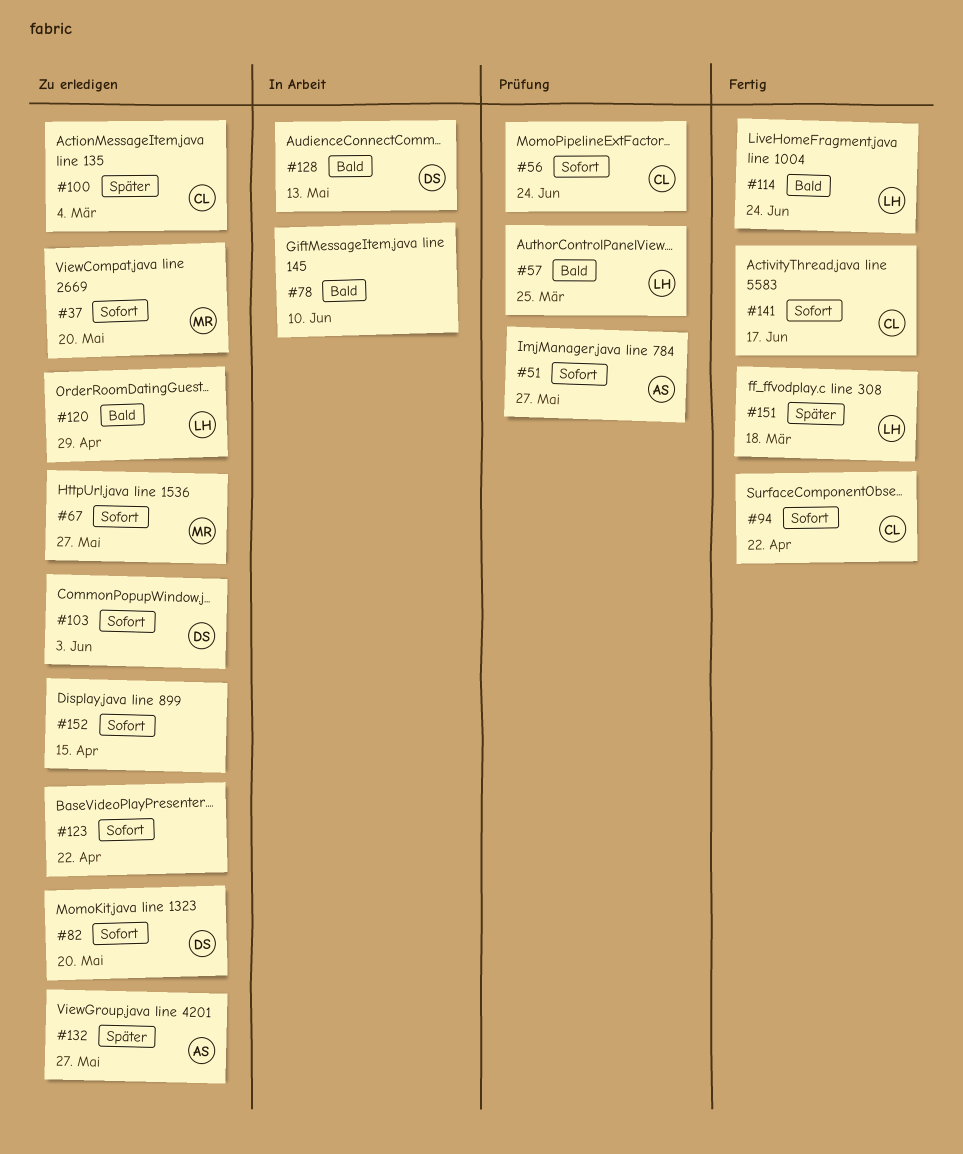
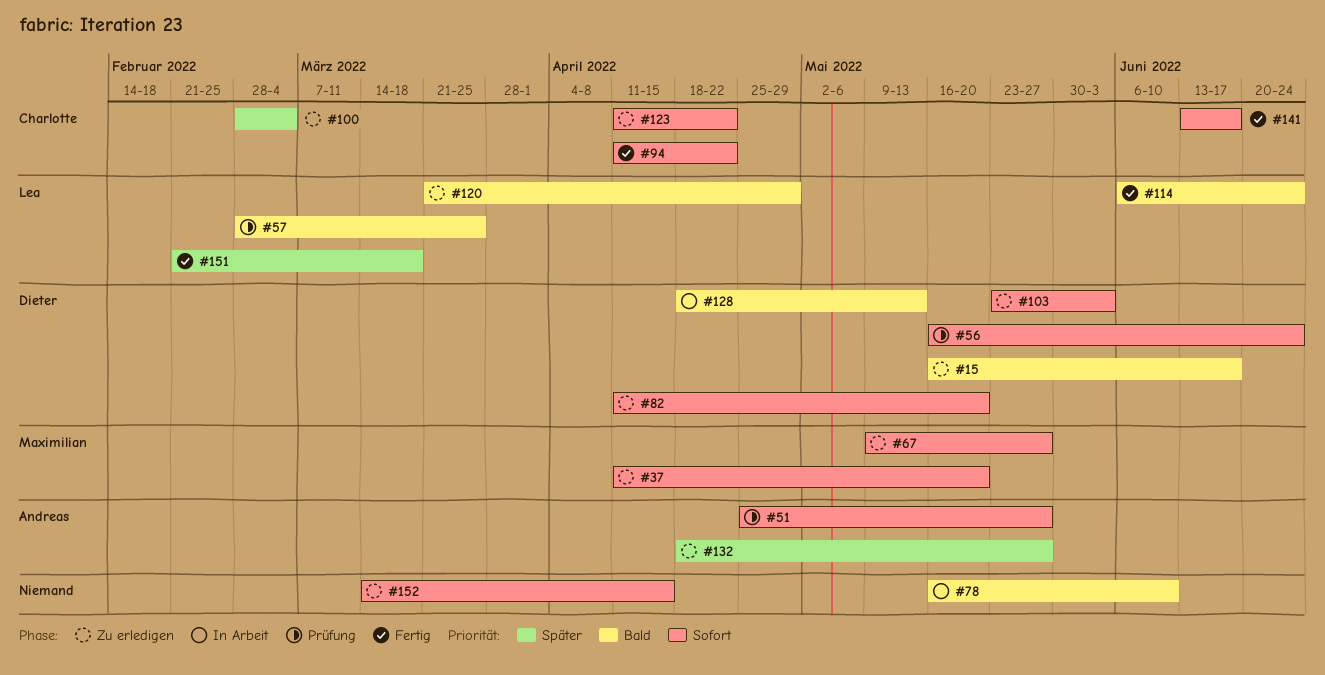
#15: none -> present
#56, owner: Charlotte -> Dieter
#123, owner: none -> Charlotte

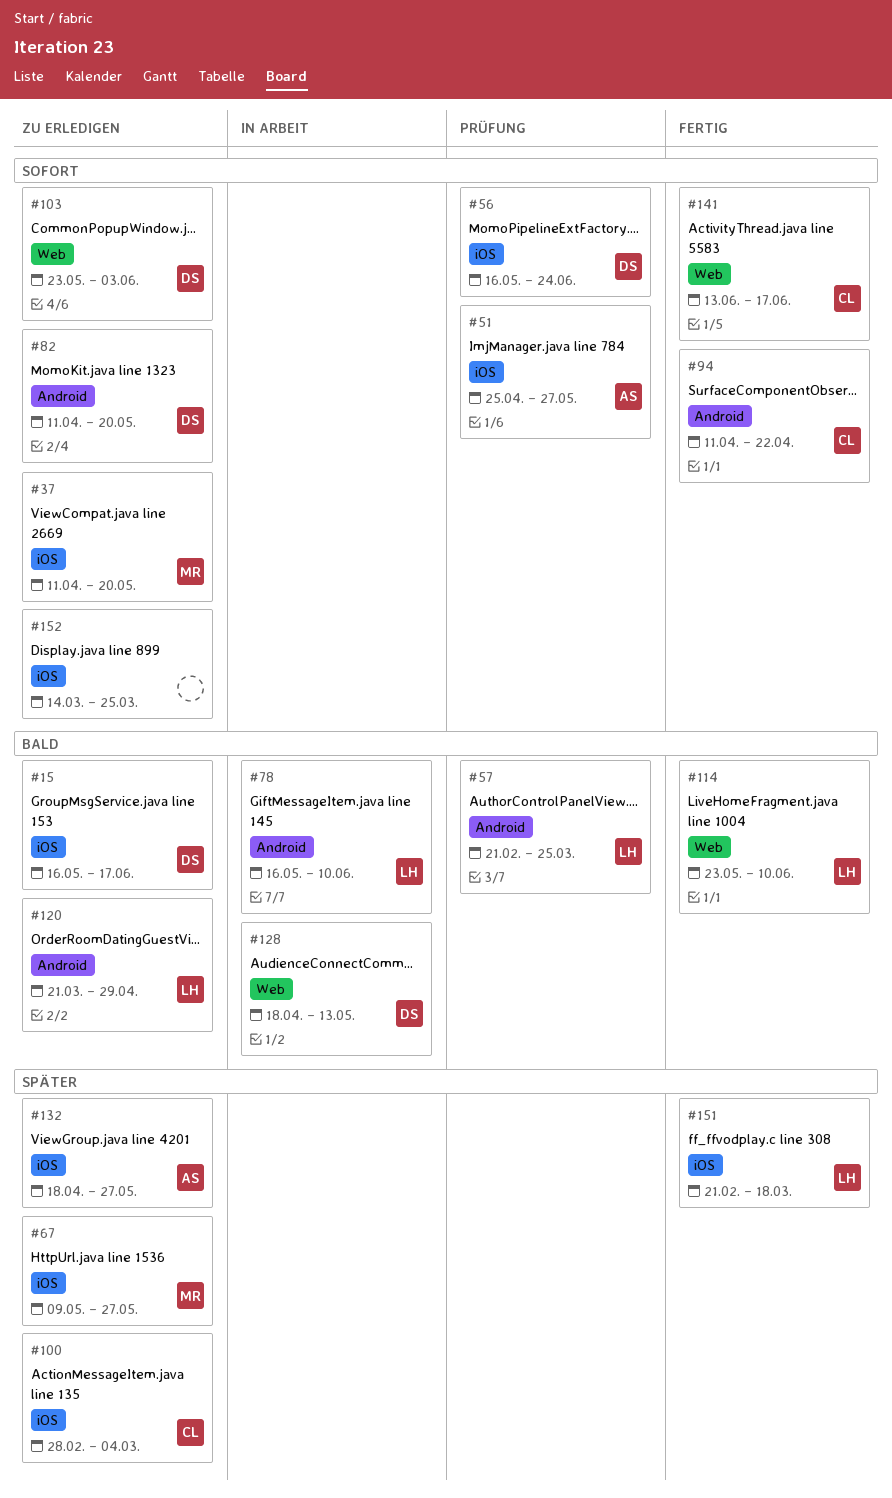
#57, start: Feb 28 -> Feb 21
#67, priority: Sofort -> Später
#78, owner: none -> Lea
#114, start: Jun 6 -> May 23
#114, due: Jun 24 -> Jun 10
#123: present -> none
#152, due: Apr 15 -> Mar 25

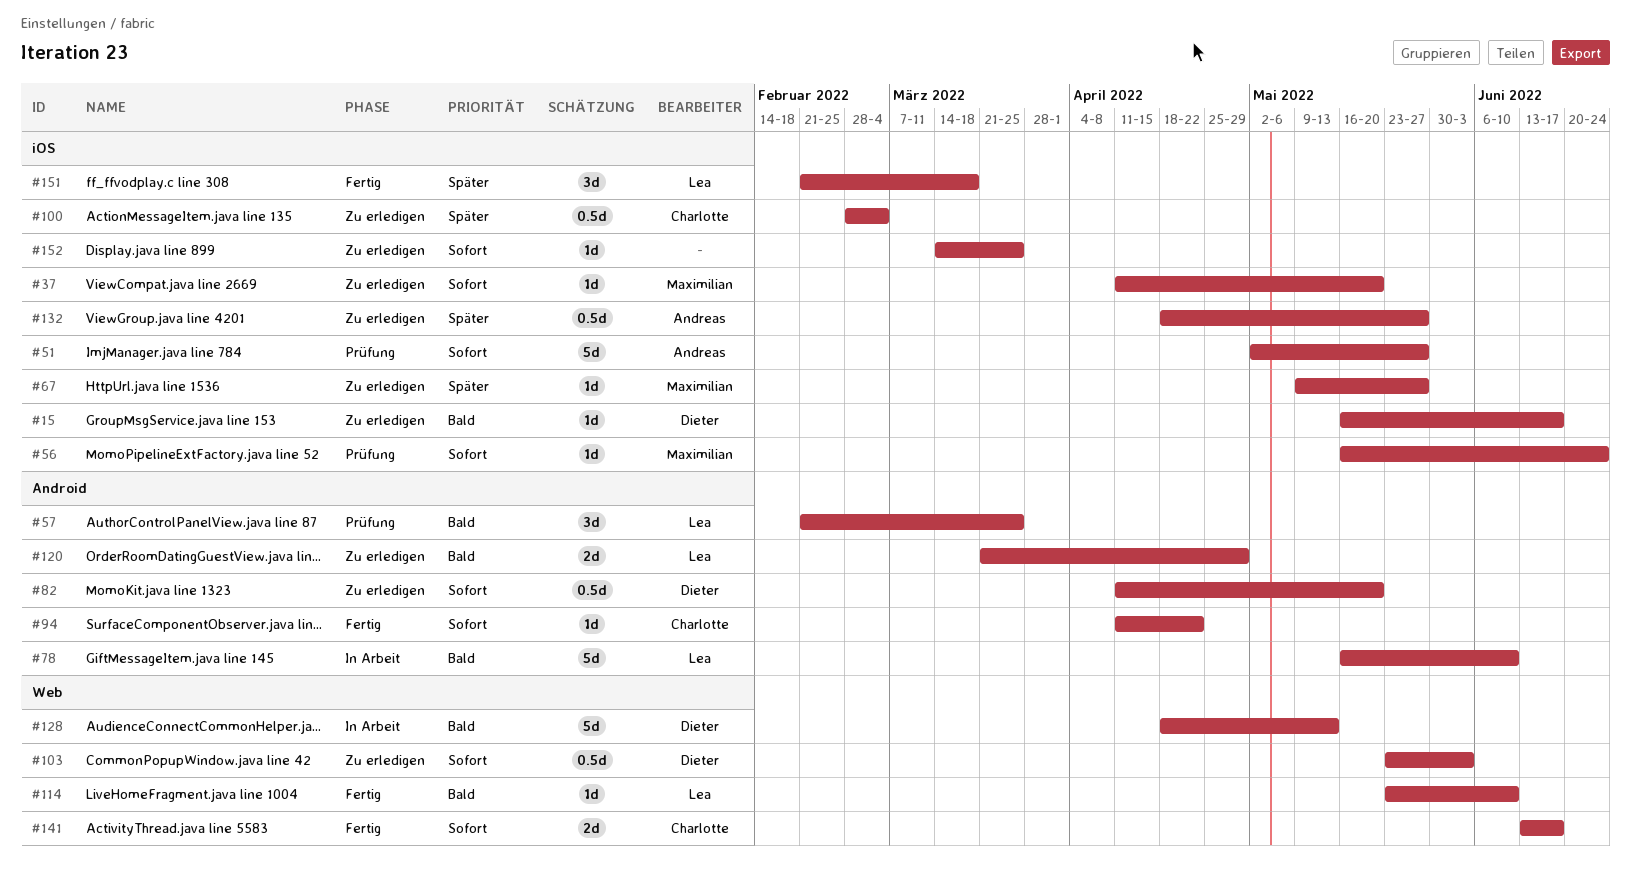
#51, start: Apr 25 -> May 2
#56, owner: Dieter -> Maximilian

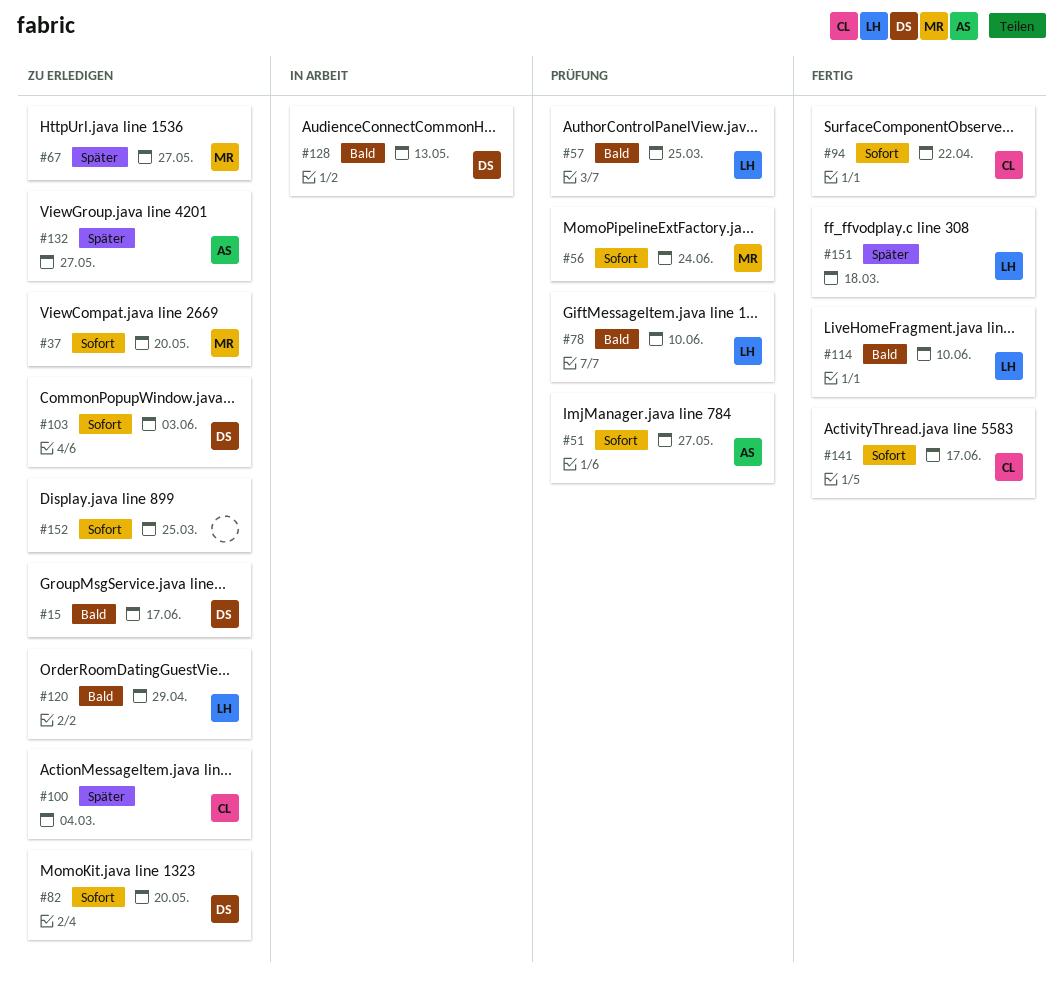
#78, status: In Arbeit -> Prüfung

